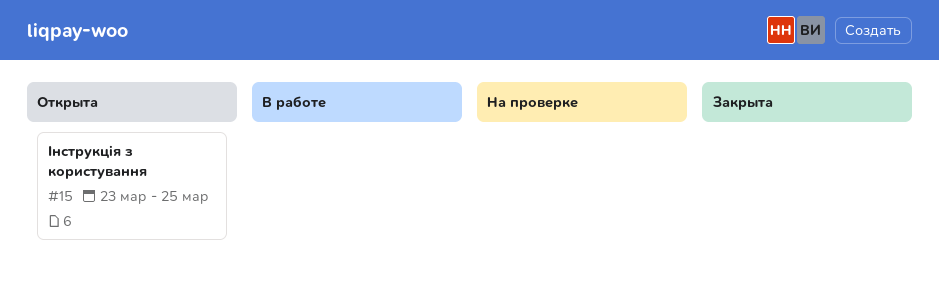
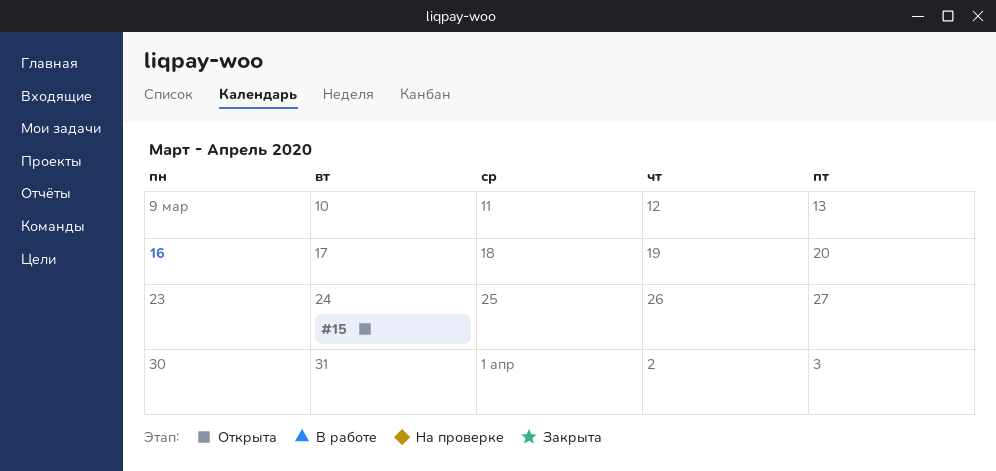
#15, due: Mar 25 -> Mar 24

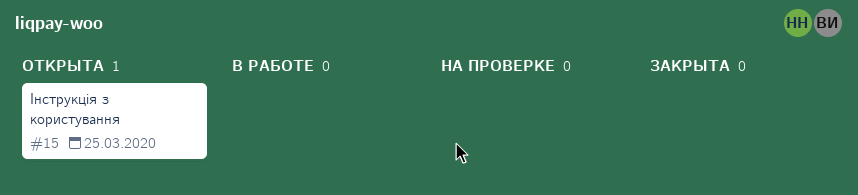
#15, due: Mar 24 -> Mar 25

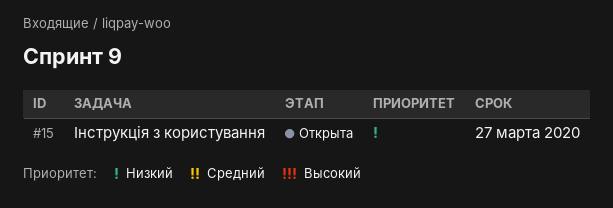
#15, due: Mar 25 -> Mar 27

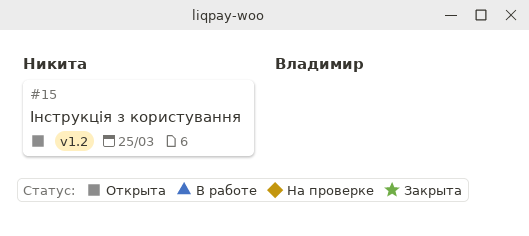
#15, due: Mar 27 -> Mar 25

